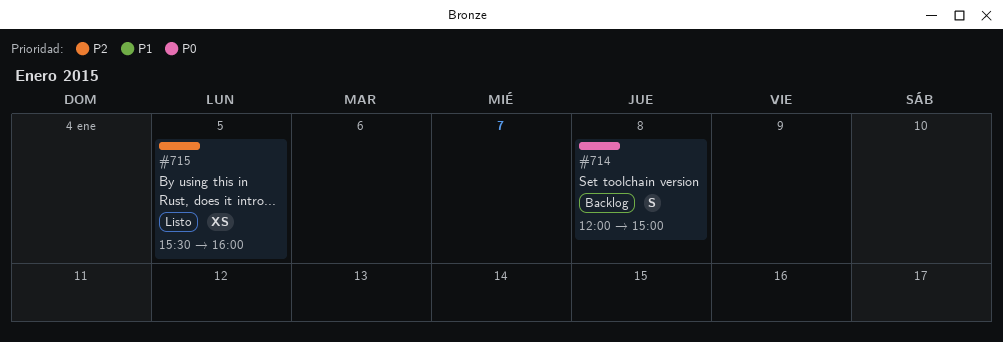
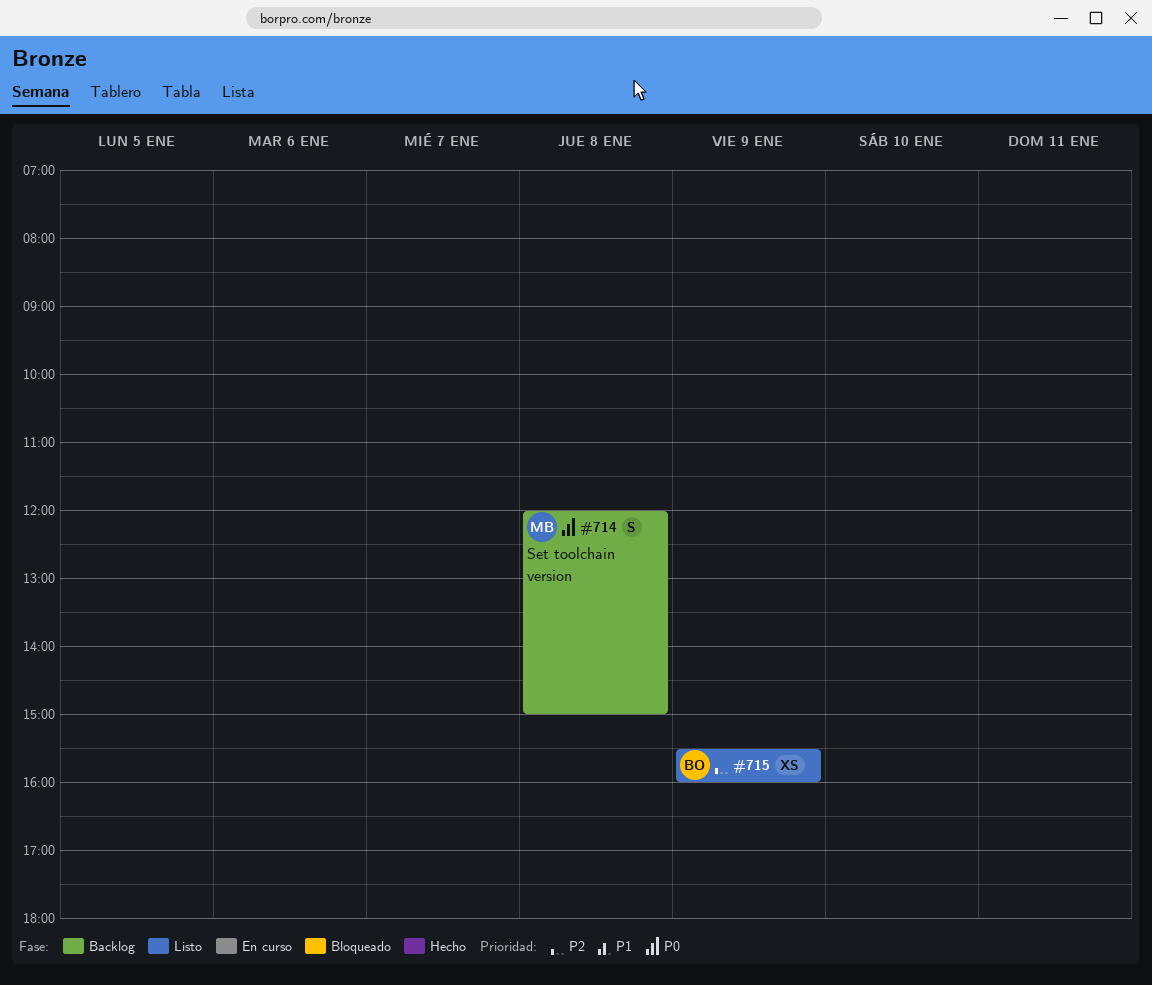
#715, day: Jan 5 -> Jan 9

